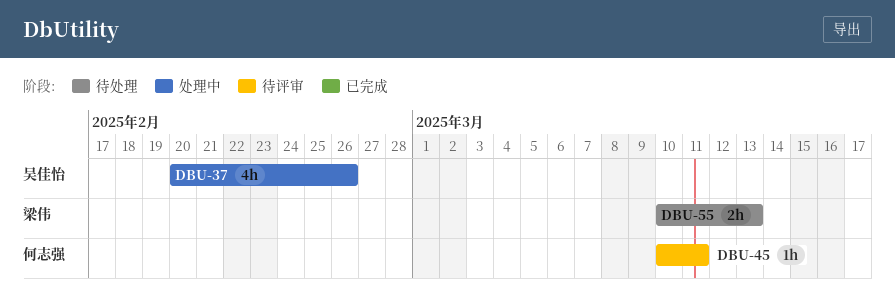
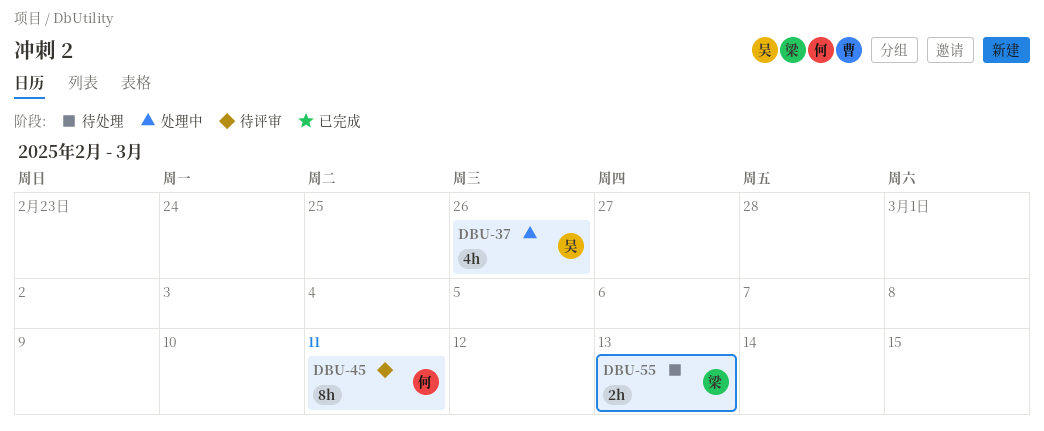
DBU-45, estimate: 1h -> 8h

